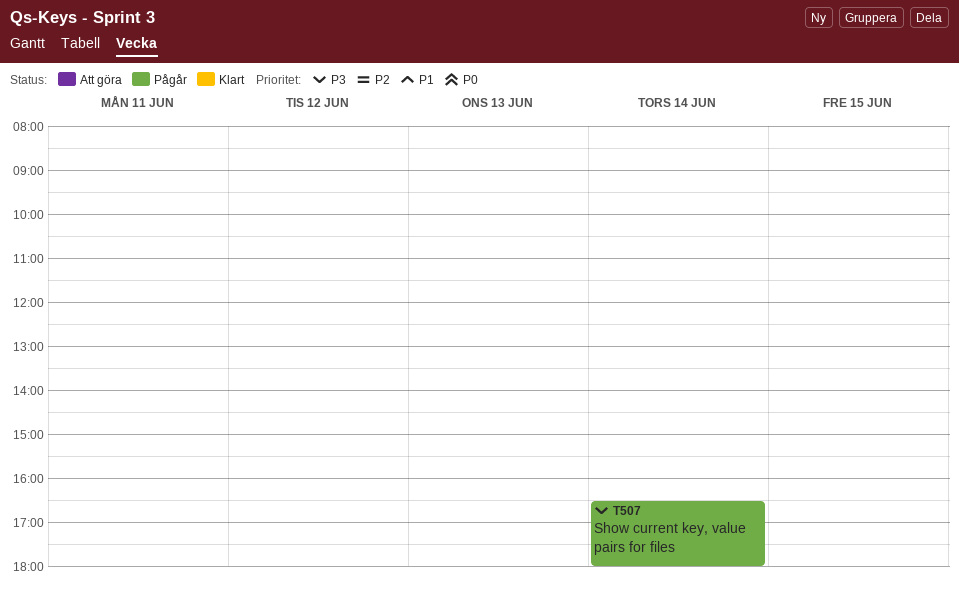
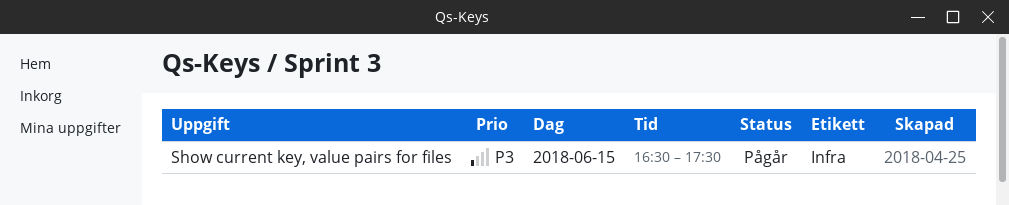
Show current key, value pairs for files, day: Jun 14 -> Jun 15
Show current key, value pairs for files, ends: 18:00 -> 17:30

